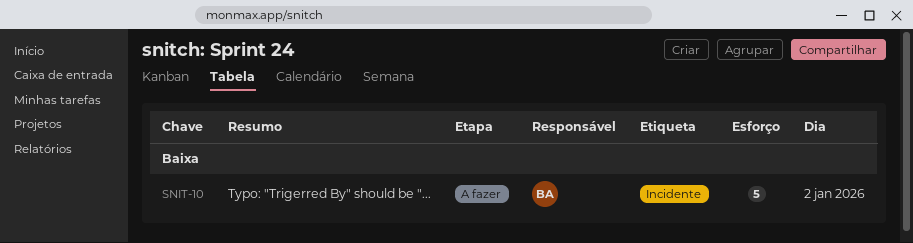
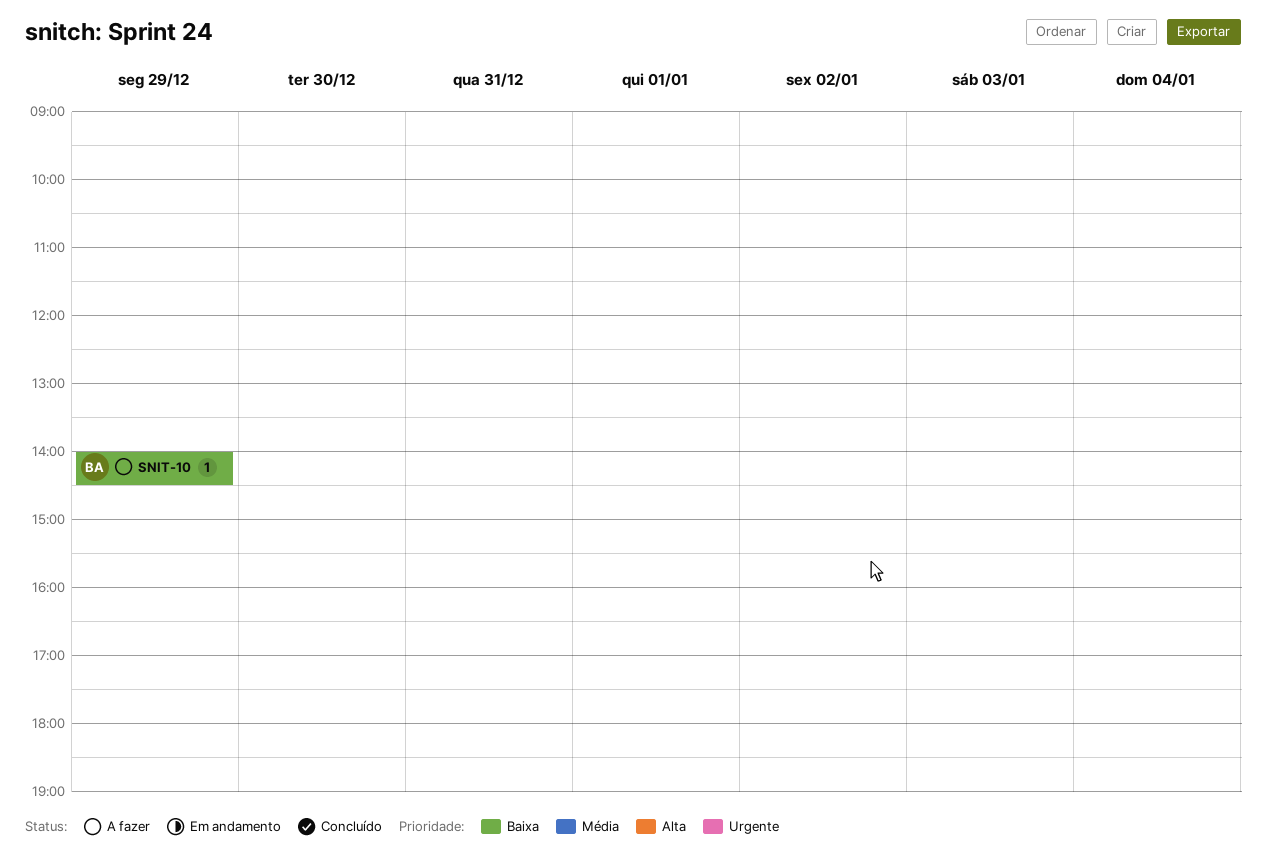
SNIT-10, estimate: 5 -> 1
SNIT-10, day: Jan 2 -> Dec 29

